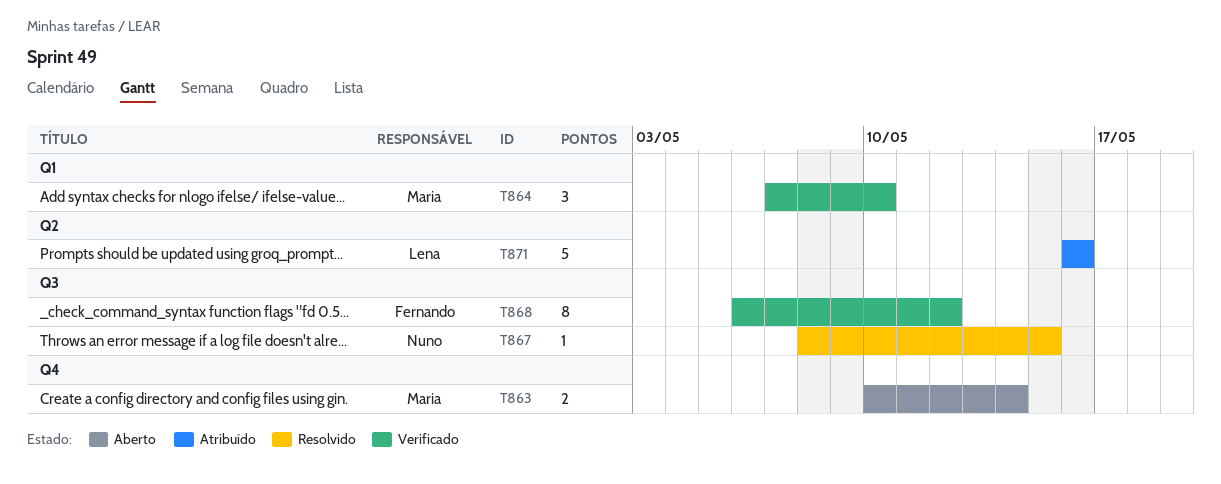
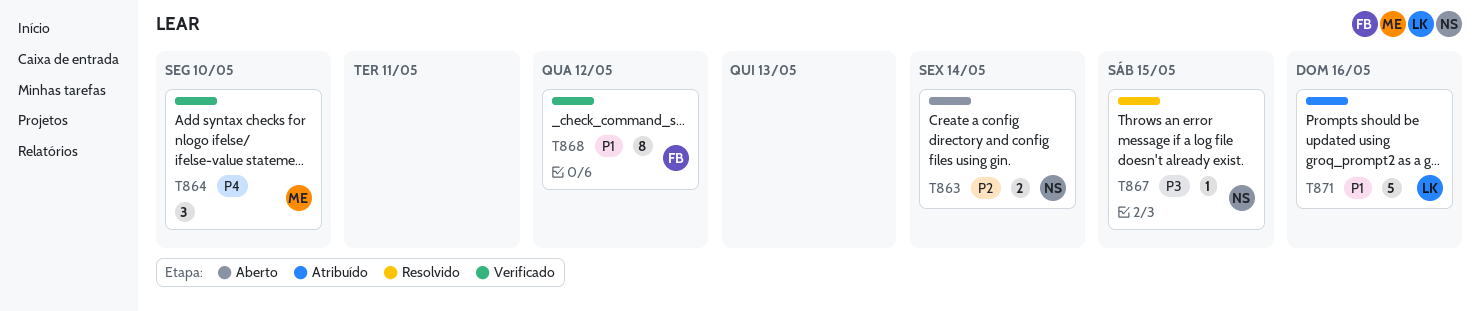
T863, owner: Maria -> Nuno

